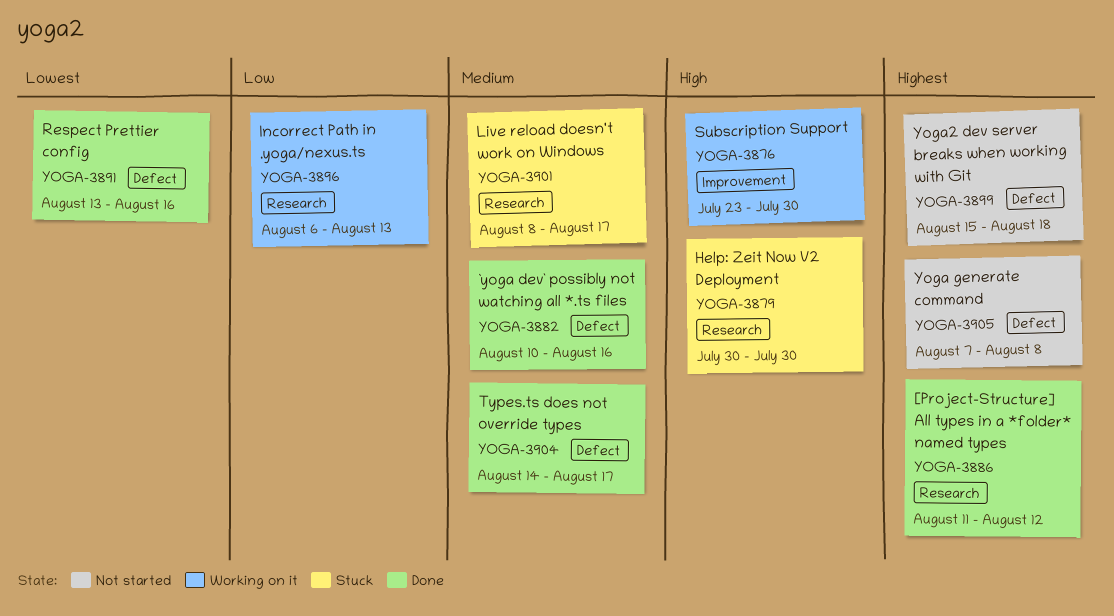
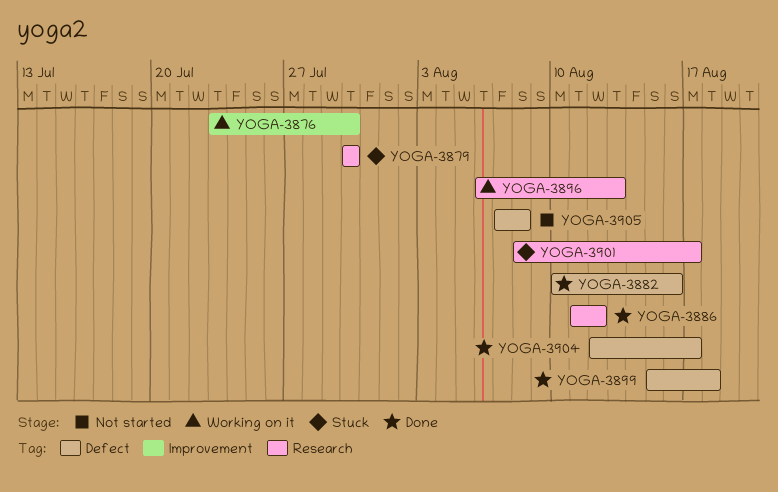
YOGA-3891: present -> none
YOGA-3899, status: Not started -> Done
YOGA-3904, start: Aug 14 -> Aug 12

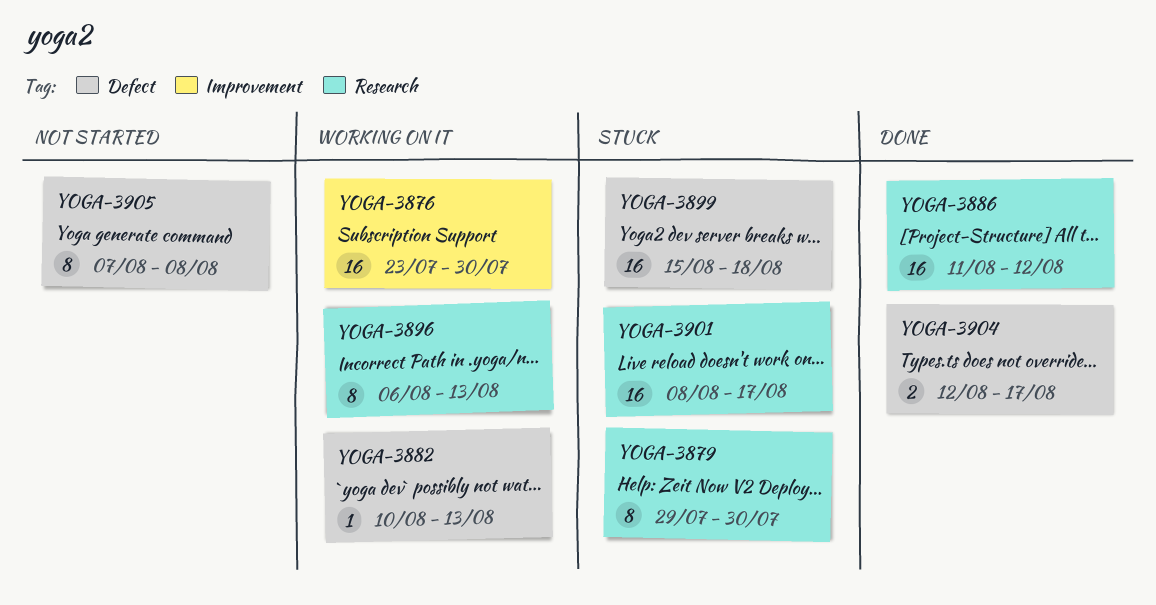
YOGA-3879, start: Jul 30 -> Jul 29
YOGA-3882, status: Done -> Working on it
YOGA-3882, due: Aug 16 -> Aug 13
YOGA-3899, status: Done -> Stuck

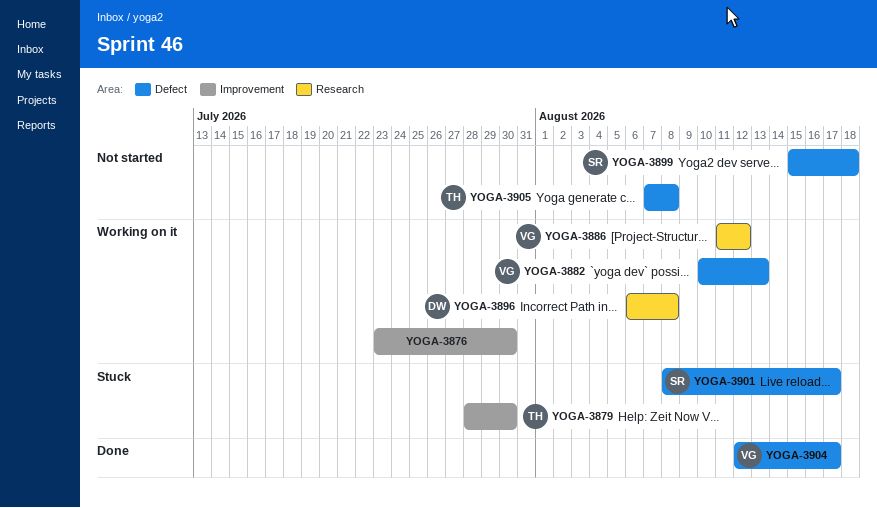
YOGA-3879, label: Research -> Improvement
YOGA-3879, start: Jul 29 -> Jul 28
YOGA-3886, status: Done -> Working on it
YOGA-3896, due: Aug 13 -> Aug 8
YOGA-3899, status: Stuck -> Not started
YOGA-3901, label: Research -> Defect

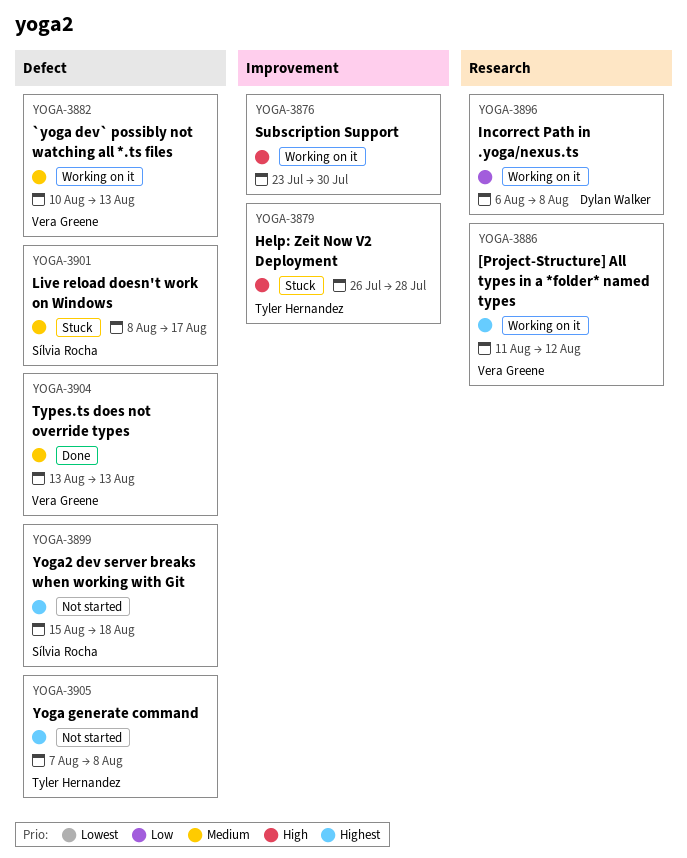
YOGA-3879, start: Jul 28 -> Jul 26
YOGA-3879, due: Jul 30 -> Jul 28
YOGA-3904, start: Aug 12 -> Aug 13
YOGA-3904, due: Aug 17 -> Aug 13

